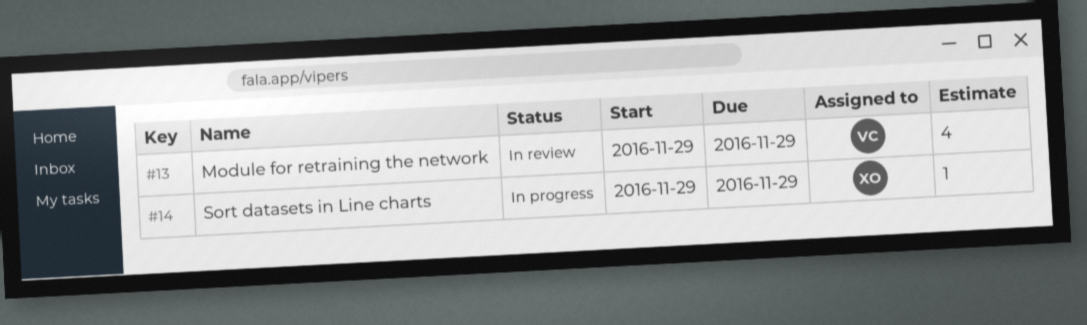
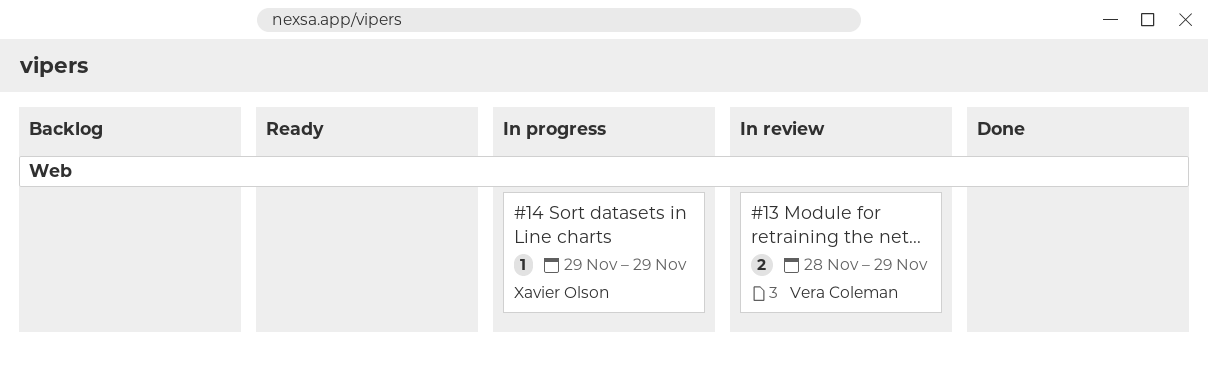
#13, estimate: 4 -> 2
#13, start: Nov 29 -> Nov 28

